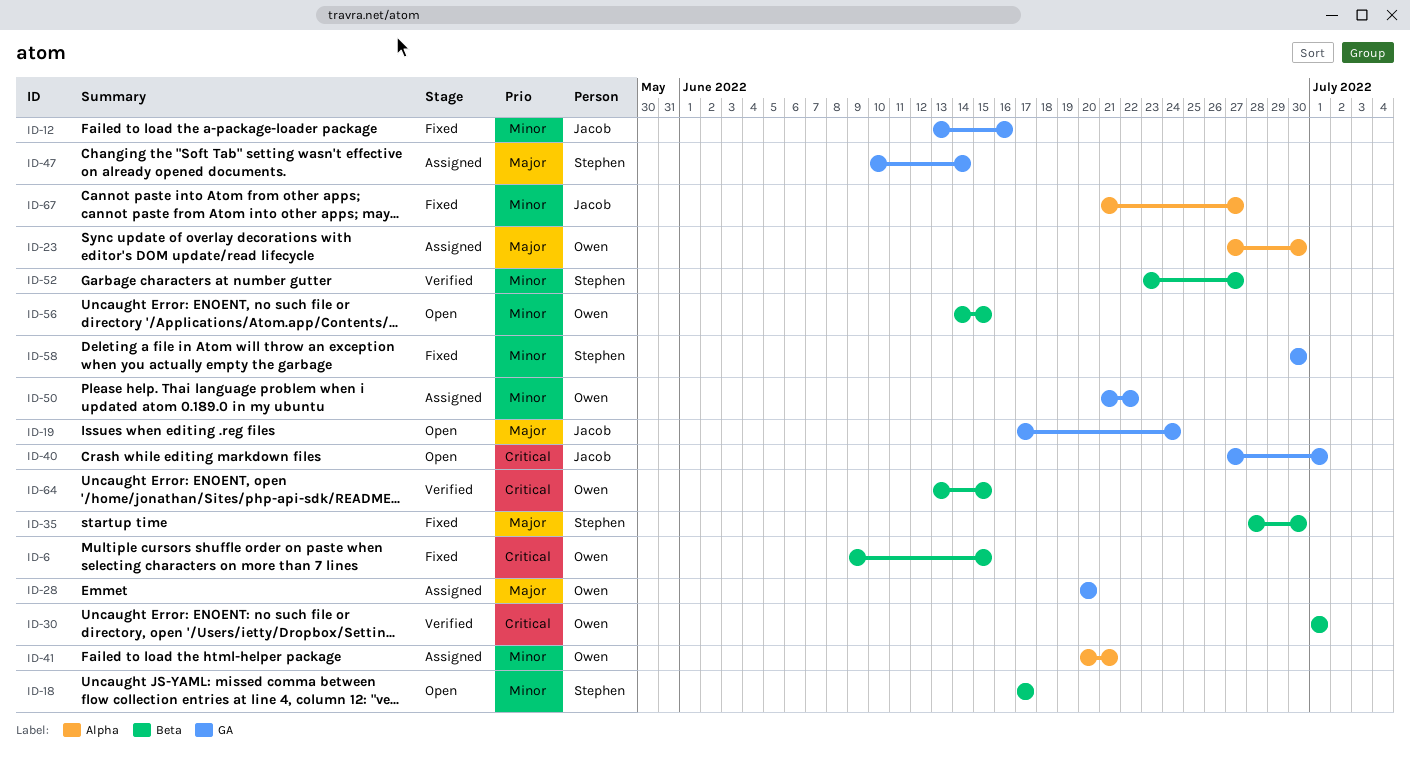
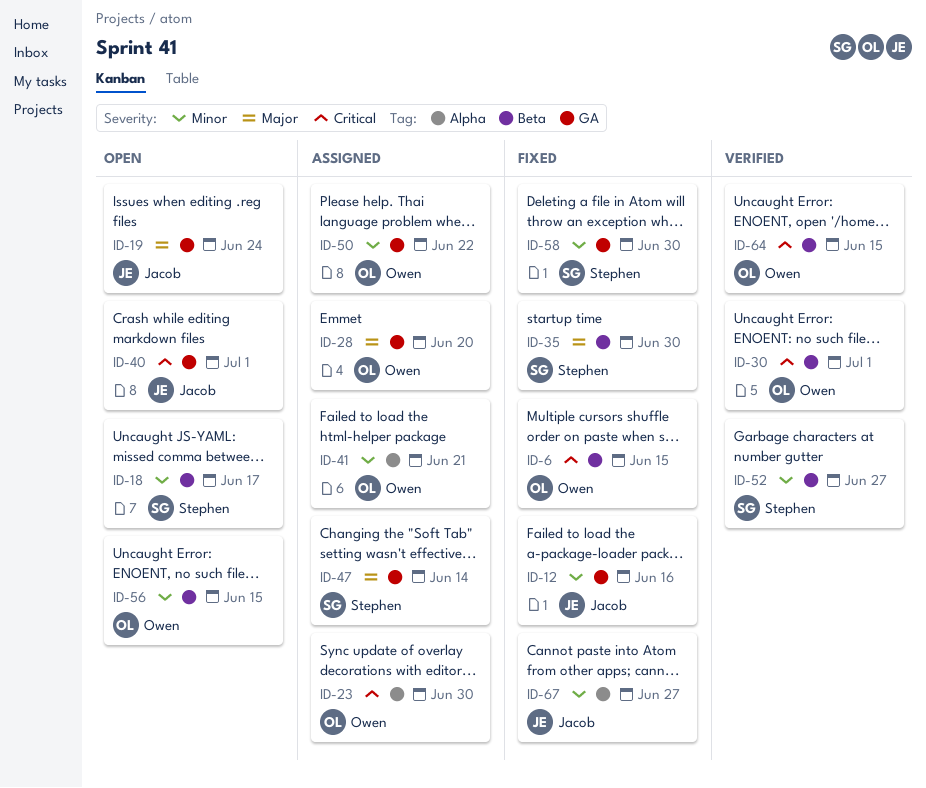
ID-23, priority: Major -> Critical

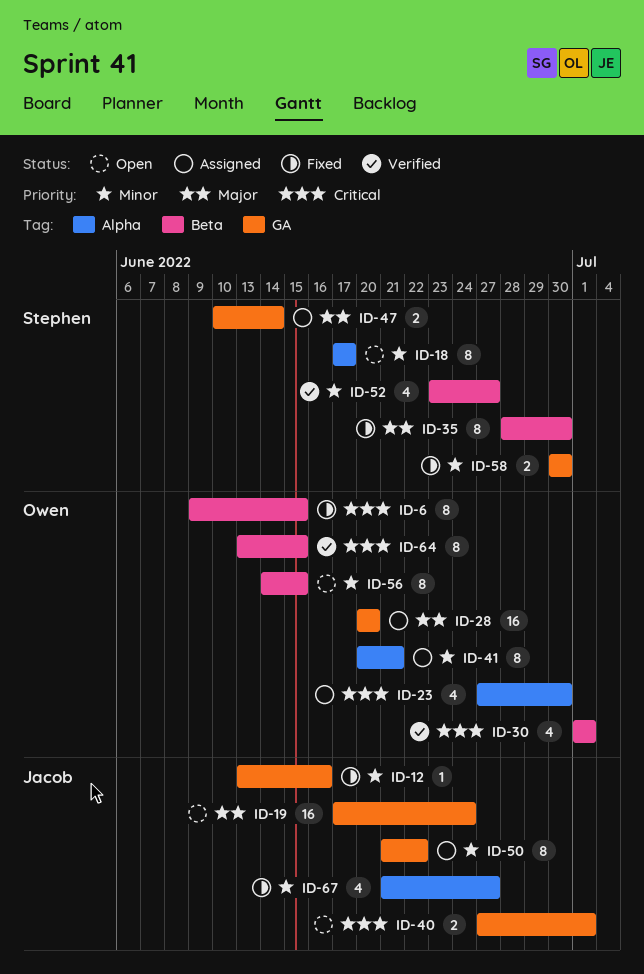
ID-18, label: Beta -> Alpha
ID-50, owner: Owen -> Jacob

